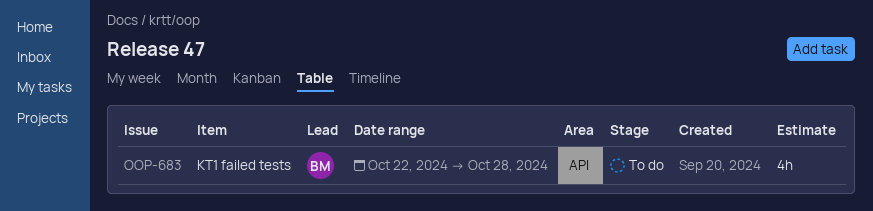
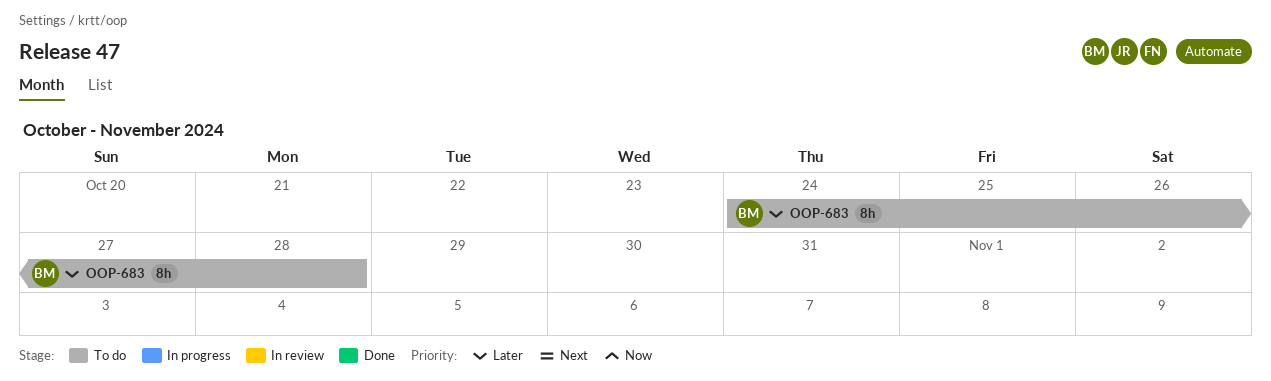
OOP-683, estimate: 4h -> 8h
OOP-683, start: Oct 22 -> Oct 24

